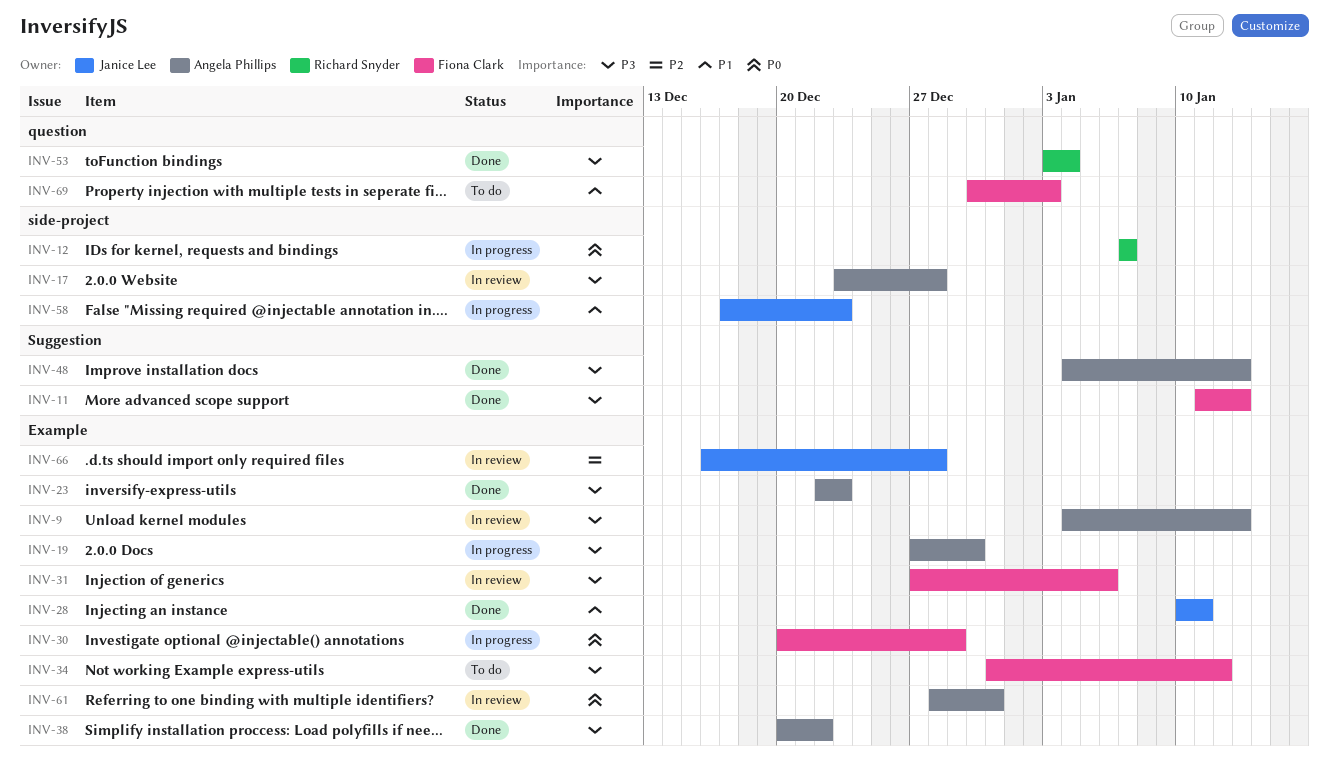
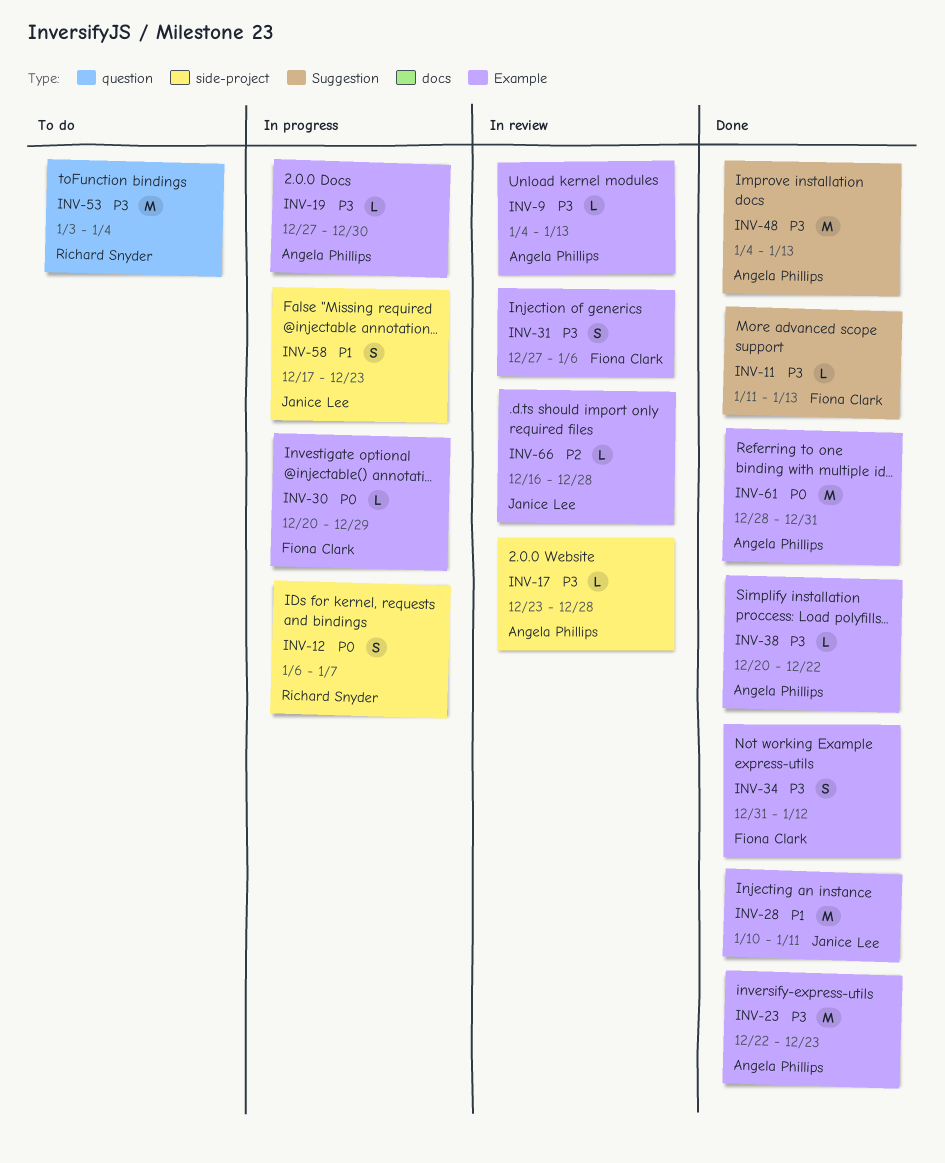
INV-12, start: Jan 7 -> Jan 6
INV-34, status: To do -> Done
INV-53, status: Done -> To do
INV-61, status: In review -> Done
INV-69: present -> none

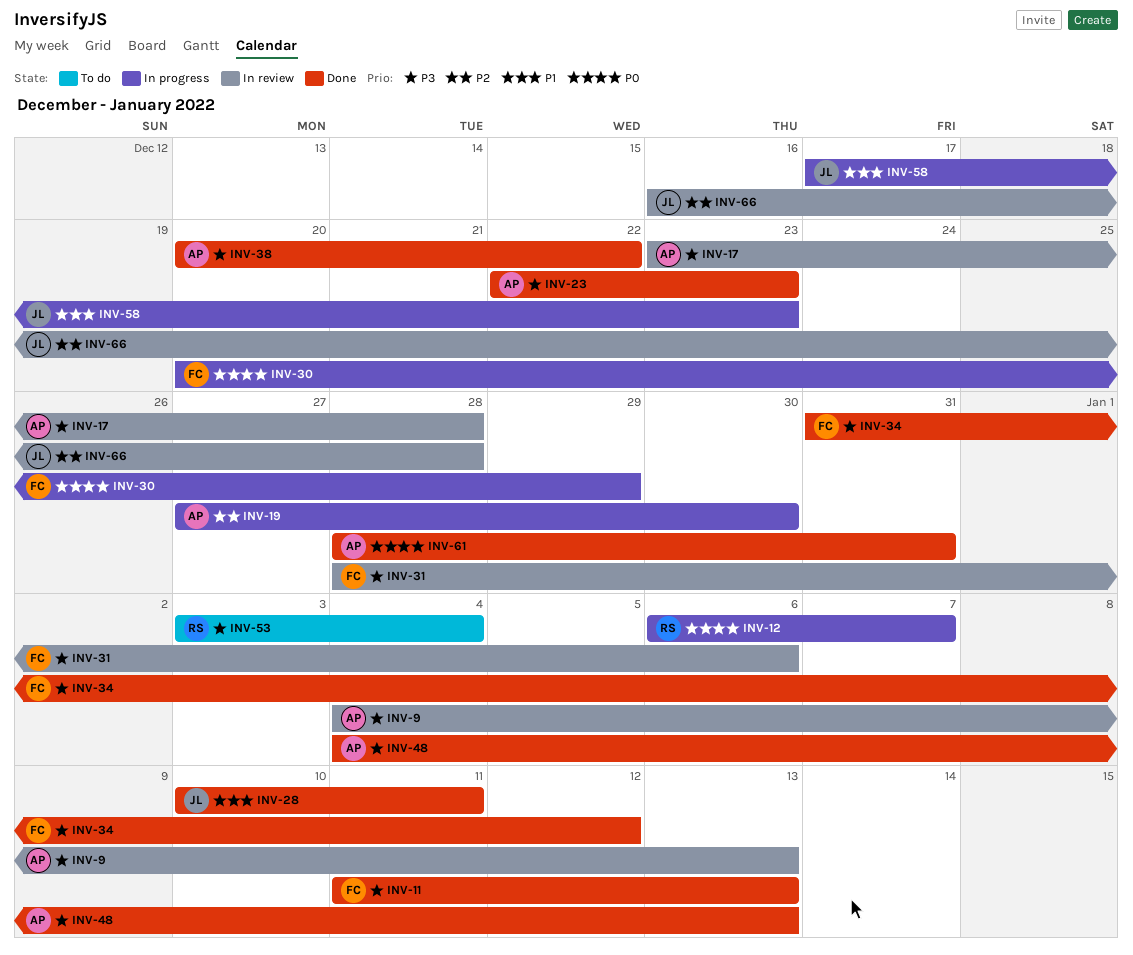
INV-19, priority: P3 -> P2
INV-31, start: Dec 27 -> Dec 28

